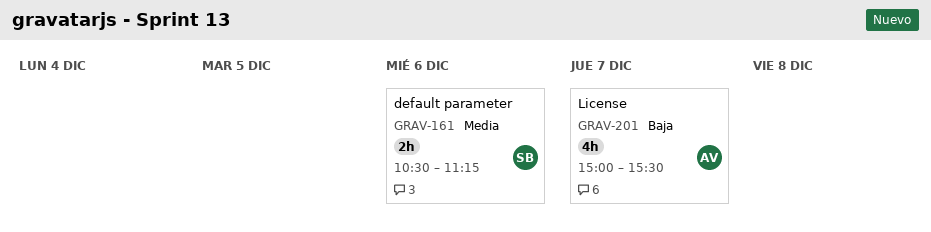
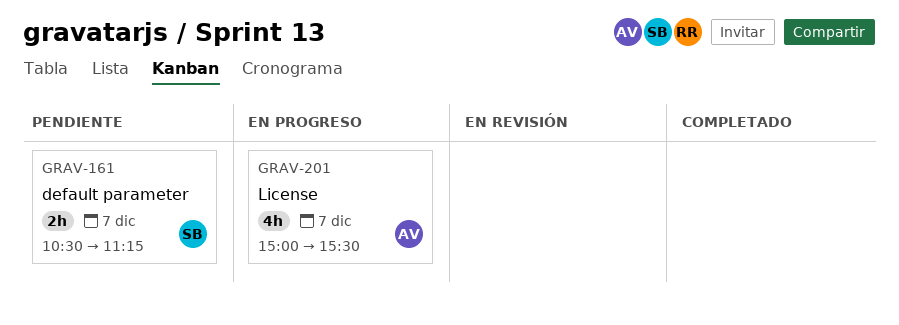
GRAV-161, day: Dec 6 -> Dec 7

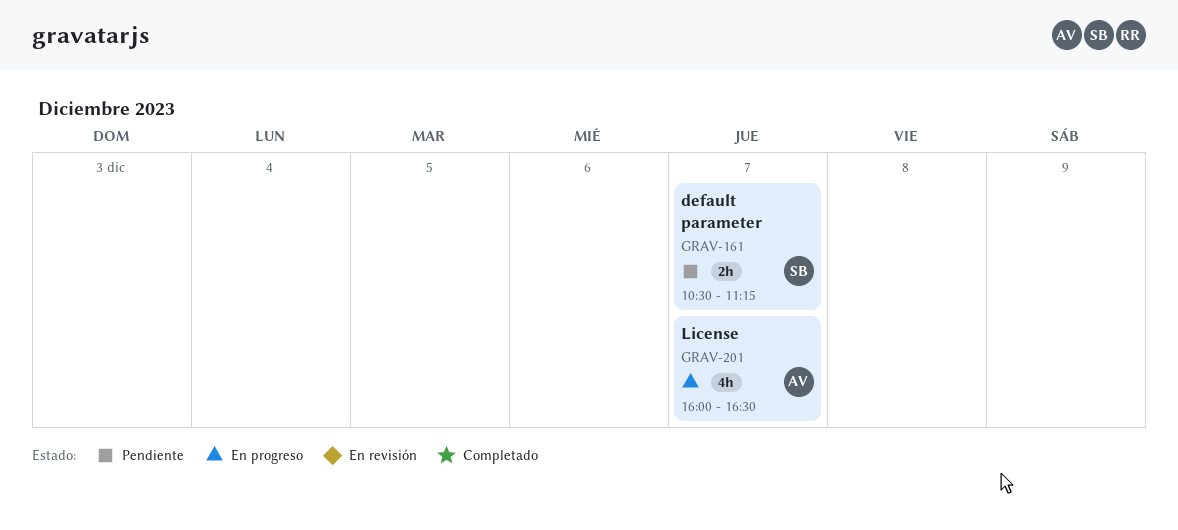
GRAV-201, begins: 15:00 -> 16:00
GRAV-201, ends: 15:30 -> 16:30

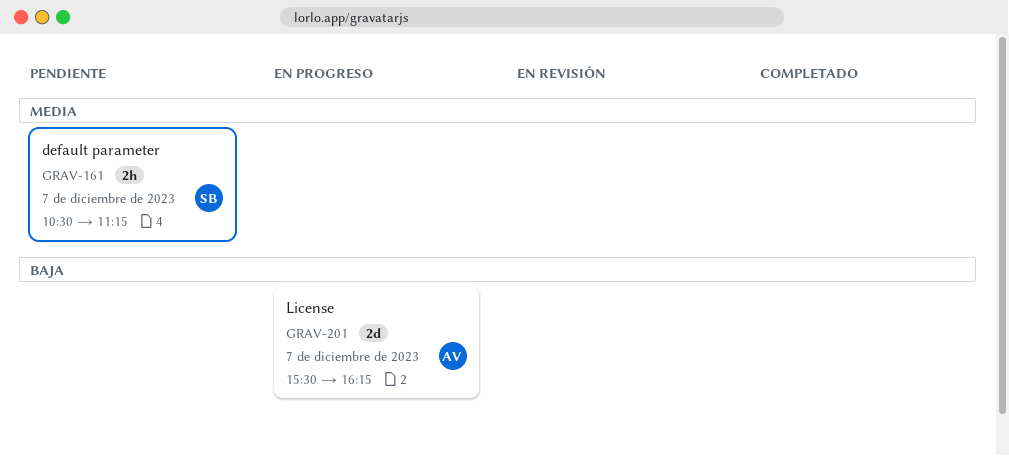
GRAV-201, estimate: 4h -> 2d
GRAV-201, begins: 16:00 -> 15:30
GRAV-201, ends: 16:30 -> 16:15

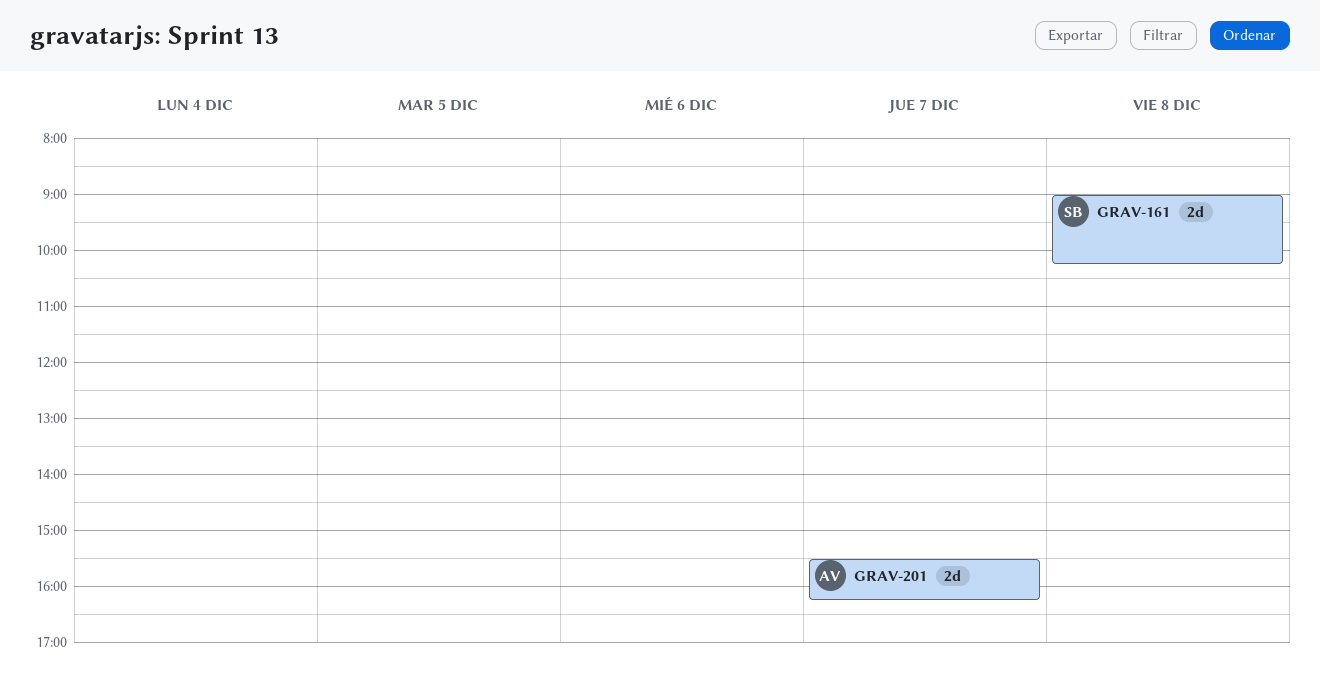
GRAV-161, estimate: 2h -> 2d
GRAV-161, day: Dec 7 -> Dec 8
GRAV-161, begins: 10:30 -> 09:00
GRAV-161, ends: 11:15 -> 10:15

